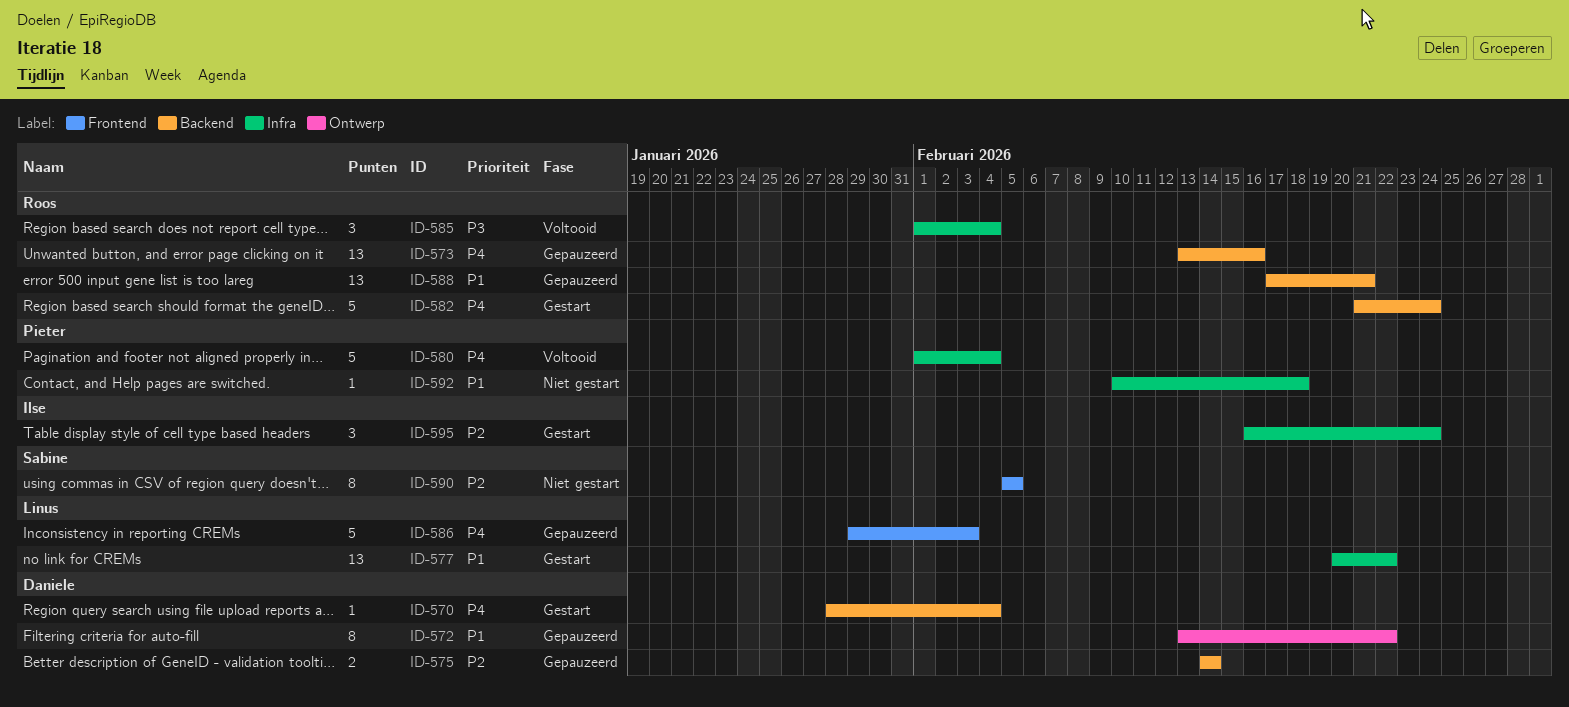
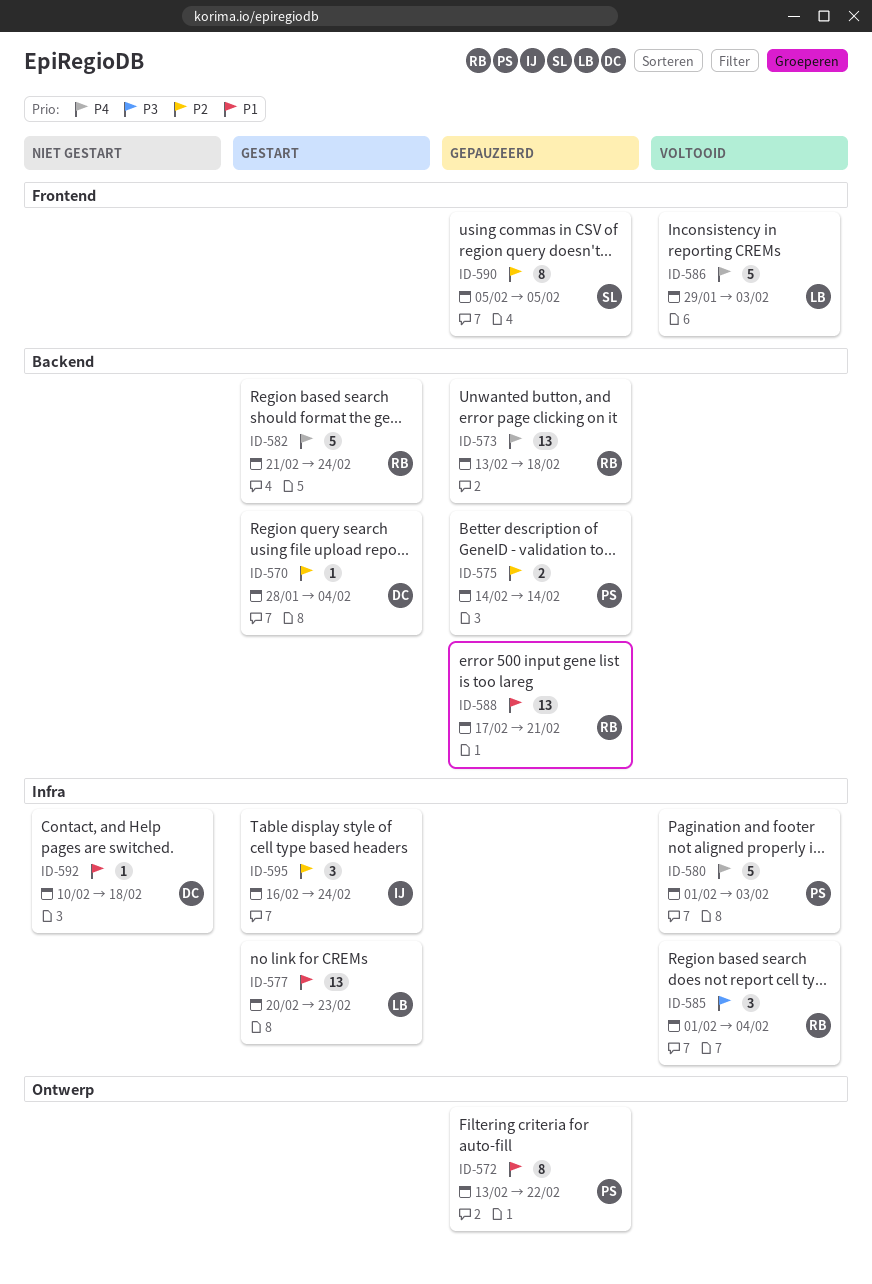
ID-570, priority: P4 -> P2
ID-572, owner: Daniele -> Pieter
ID-573, due: Feb 16 -> Feb 18
ID-575, owner: Daniele -> Pieter
ID-577, due: Feb 22 -> Feb 23
ID-580, due: Feb 4 -> Feb 3
ID-586, status: Gepauzeerd -> Voltooid
ID-590, status: Niet gestart -> Gepauzeerd
ID-592, owner: Pieter -> Daniele

